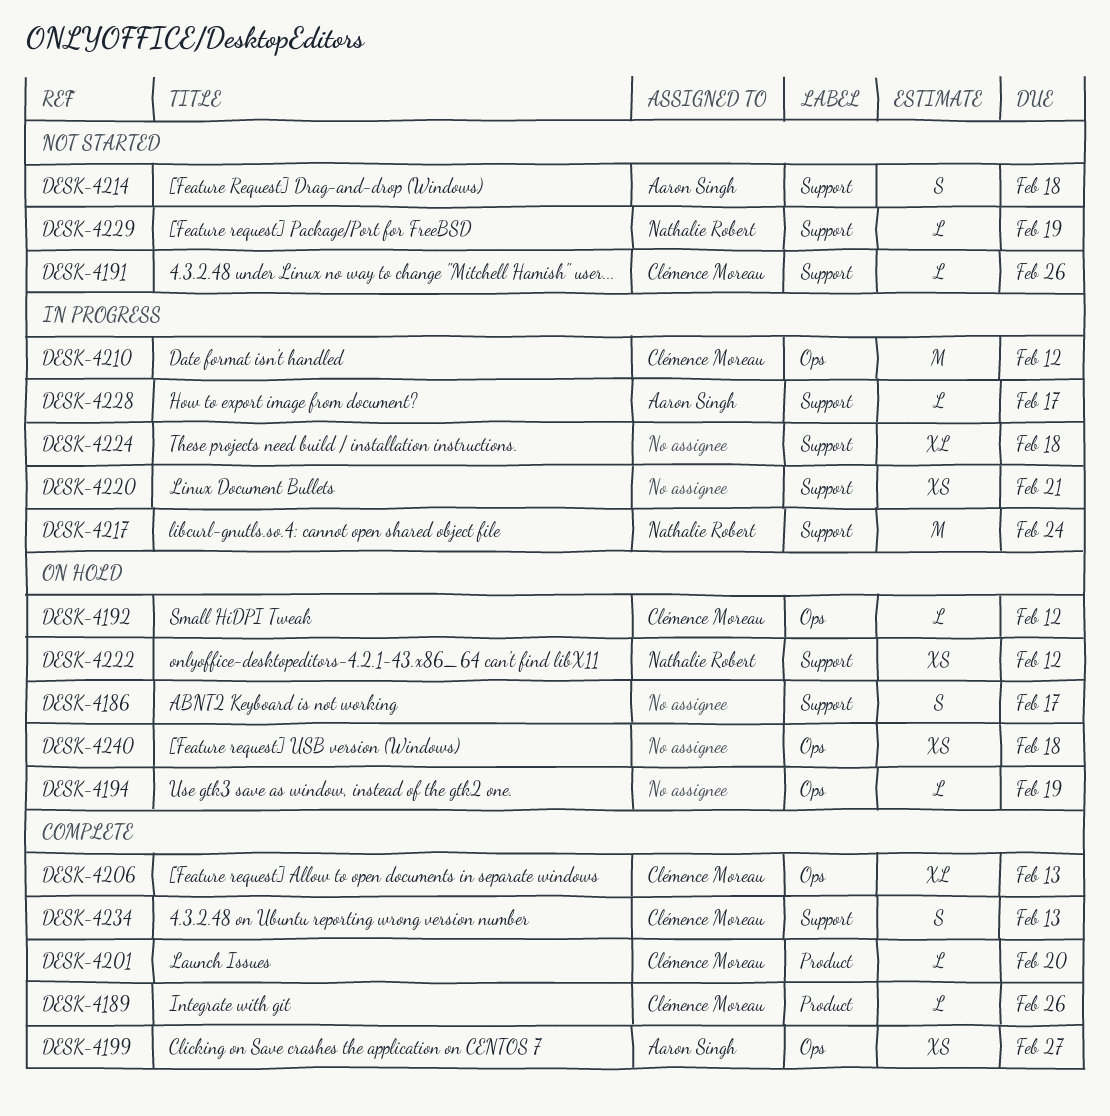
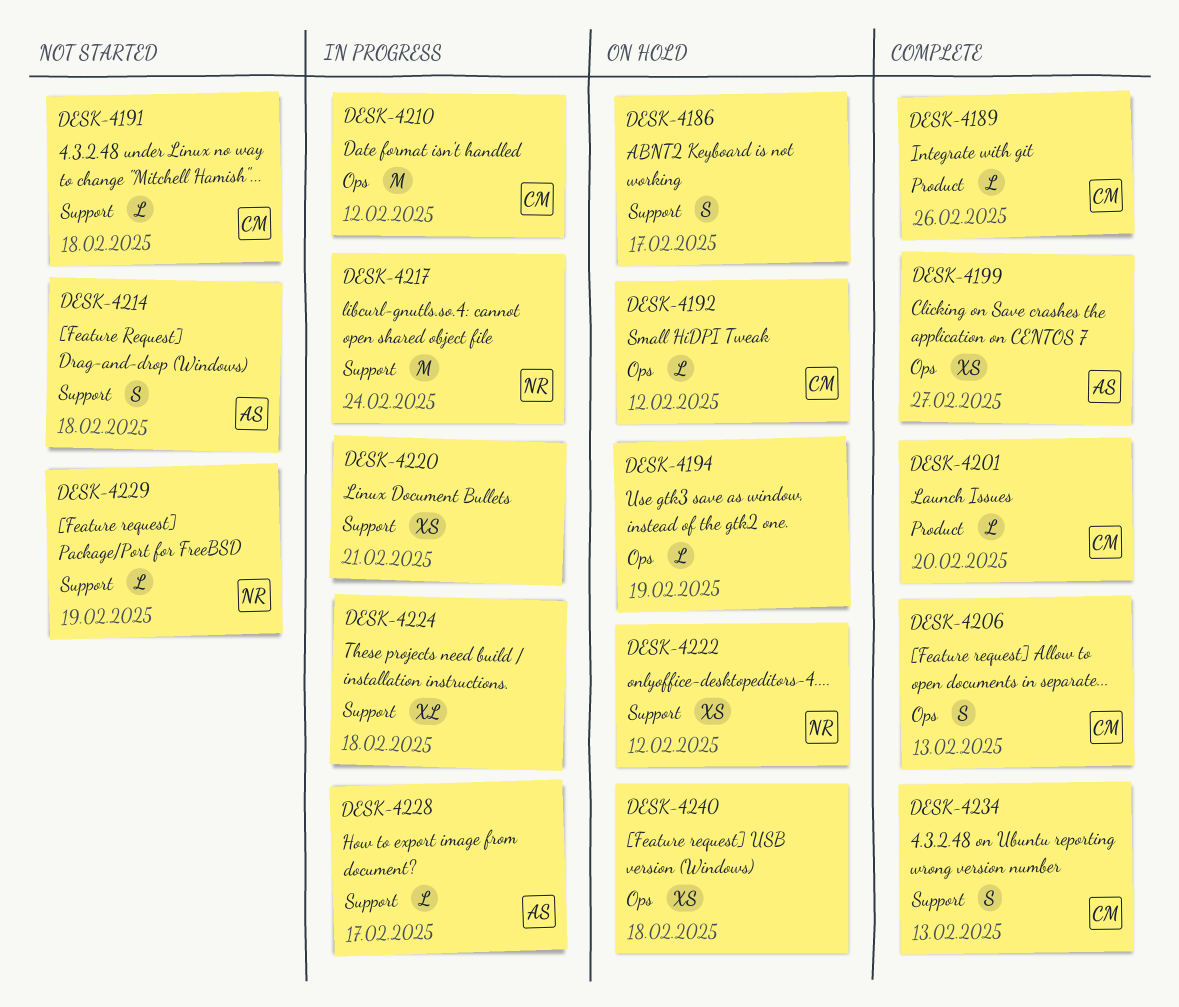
DESK-4191, due: Feb 26 -> Feb 18
DESK-4206, estimate: XL -> S

